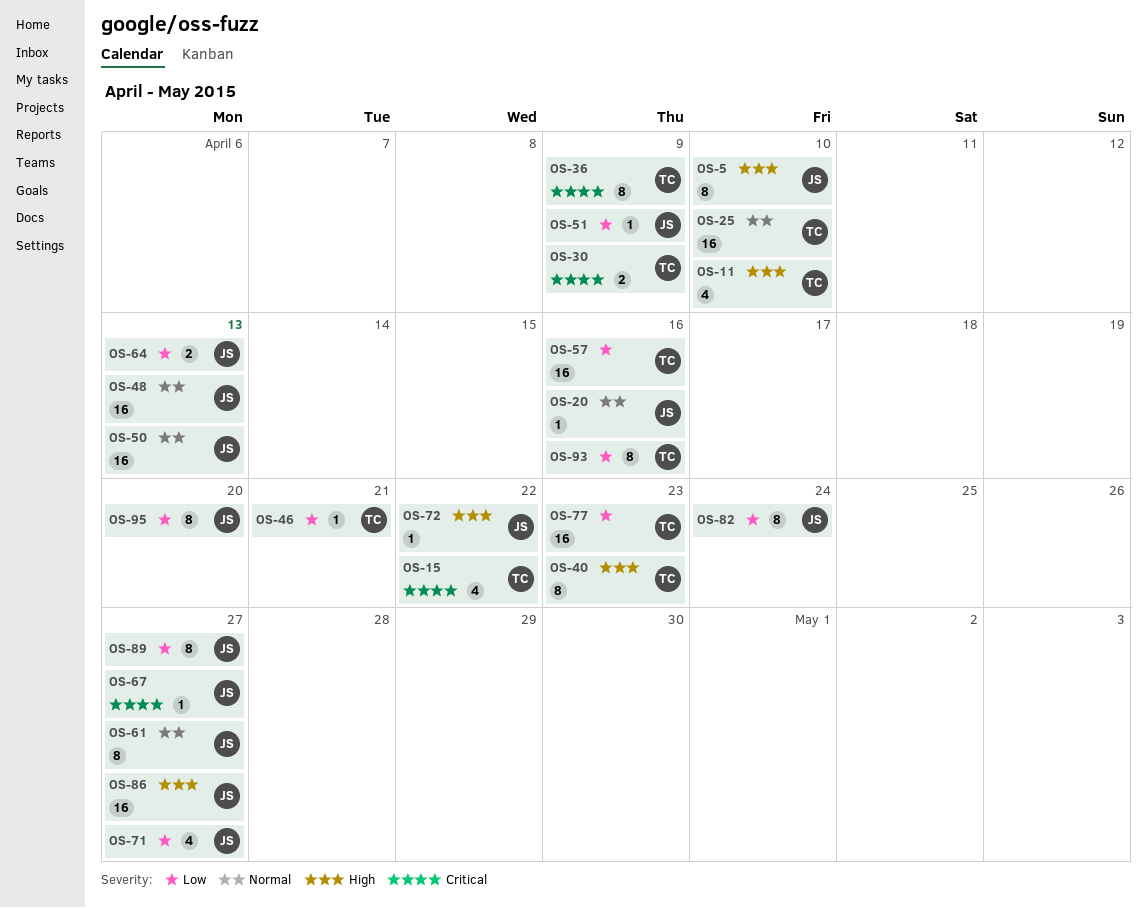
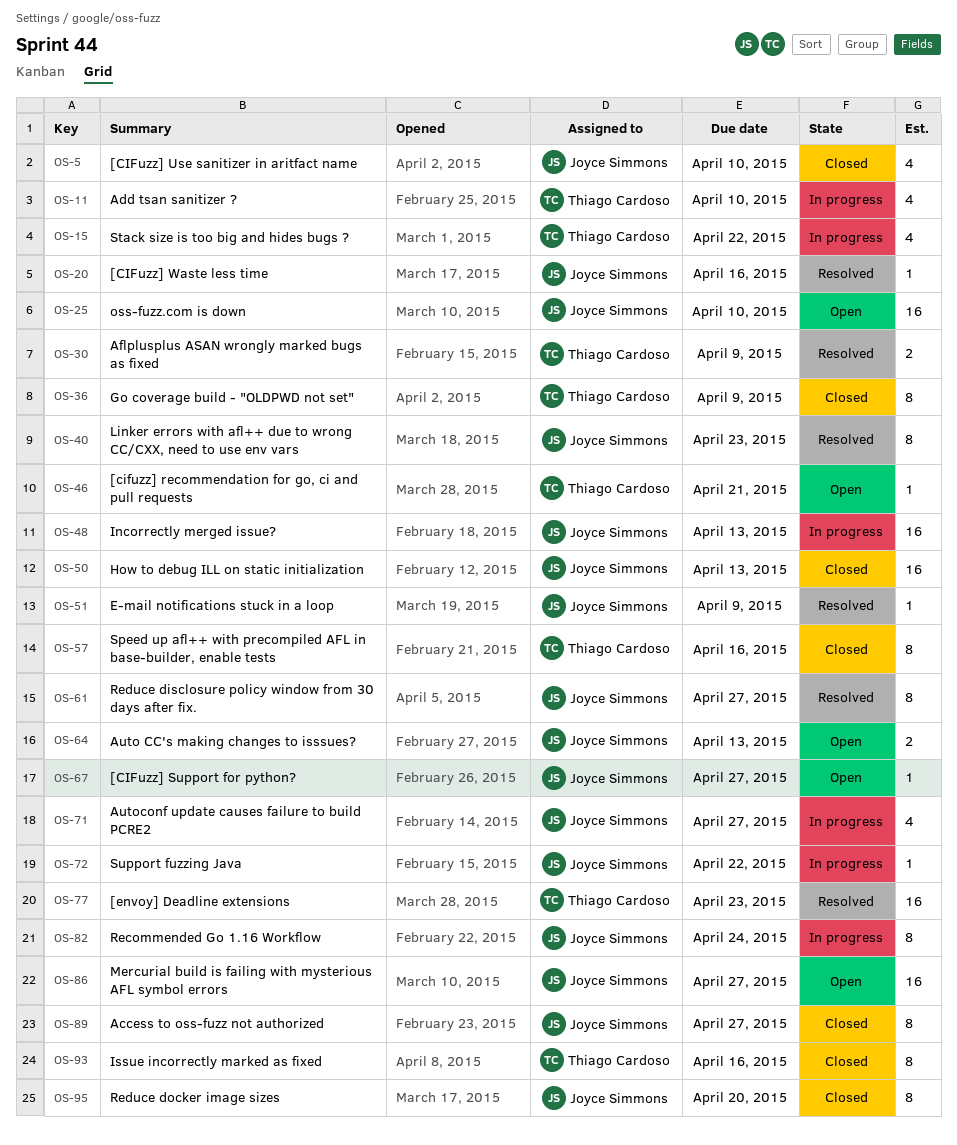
OS-5, estimate: 8 -> 4
OS-25, owner: Thiago Cardoso -> Joyce Simmons
OS-40, owner: Thiago Cardoso -> Joyce Simmons
OS-57, estimate: 16 -> 8

